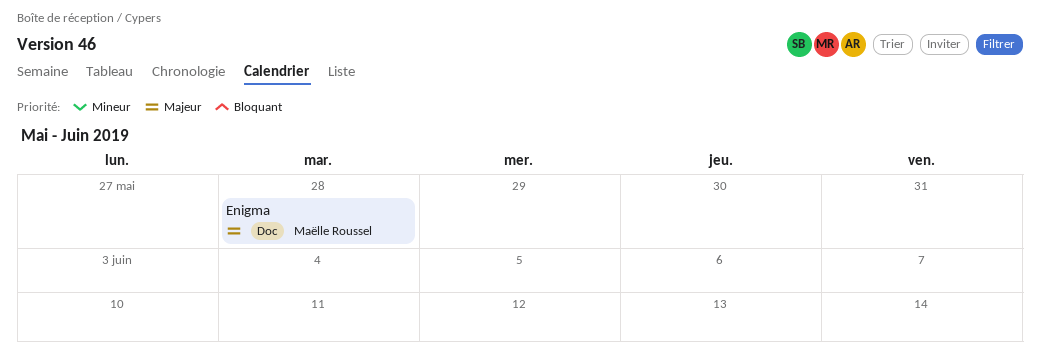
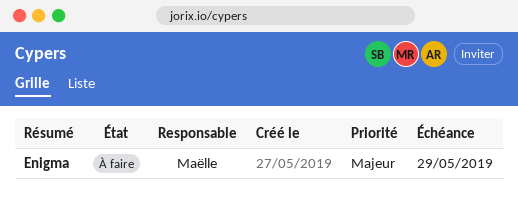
Enigma, due: May 28 -> May 29

